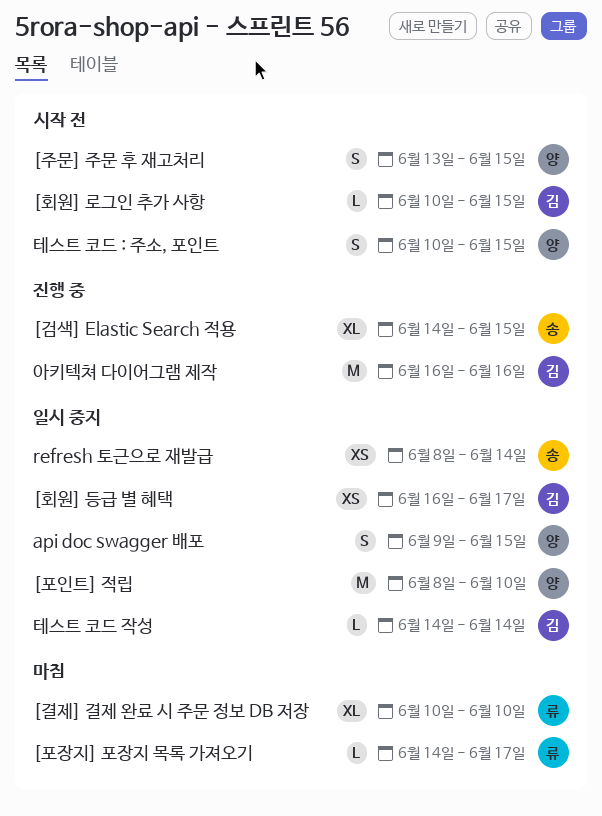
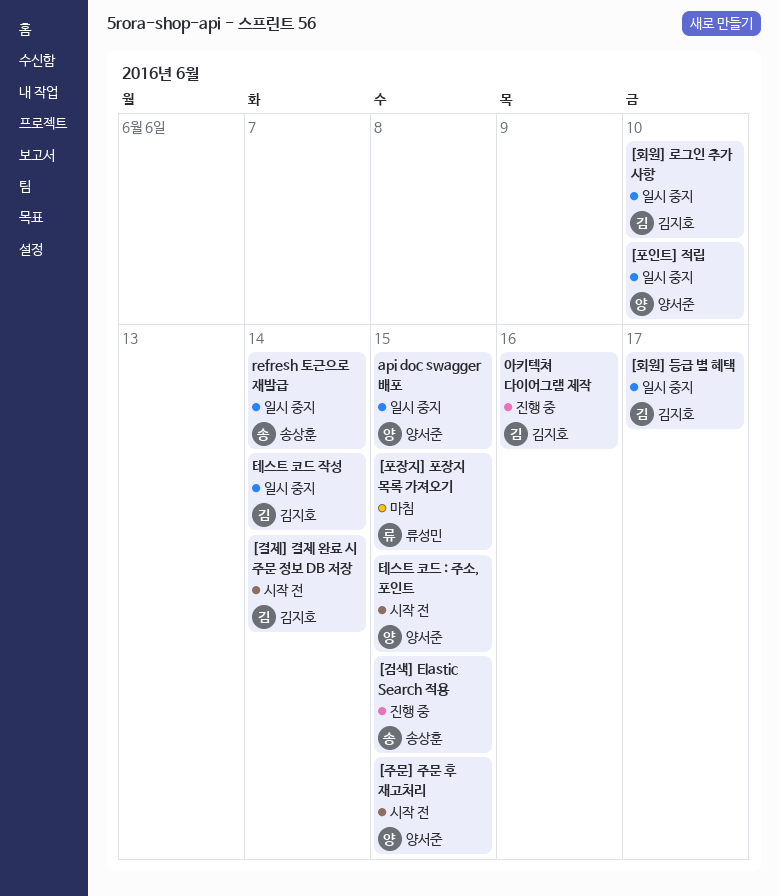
[결제] 결제 완료 시 주문 정보 DB 저장, status: 마침 -> 시작 전
[결제] 결제 완료 시 주문 정보 DB 저장, owner: 류성민 -> 김지호
[결제] 결제 완료 시 주문 정보 DB 저장, due: Jun 10 -> Jun 14
[포장지] 포장지 목록 가져오기, due: Jun 17 -> Jun 15
[회원] 로그인 추가 사항, status: 시작 전 -> 일시 중지
[회원] 로그인 추가 사항, due: Jun 15 -> Jun 10

